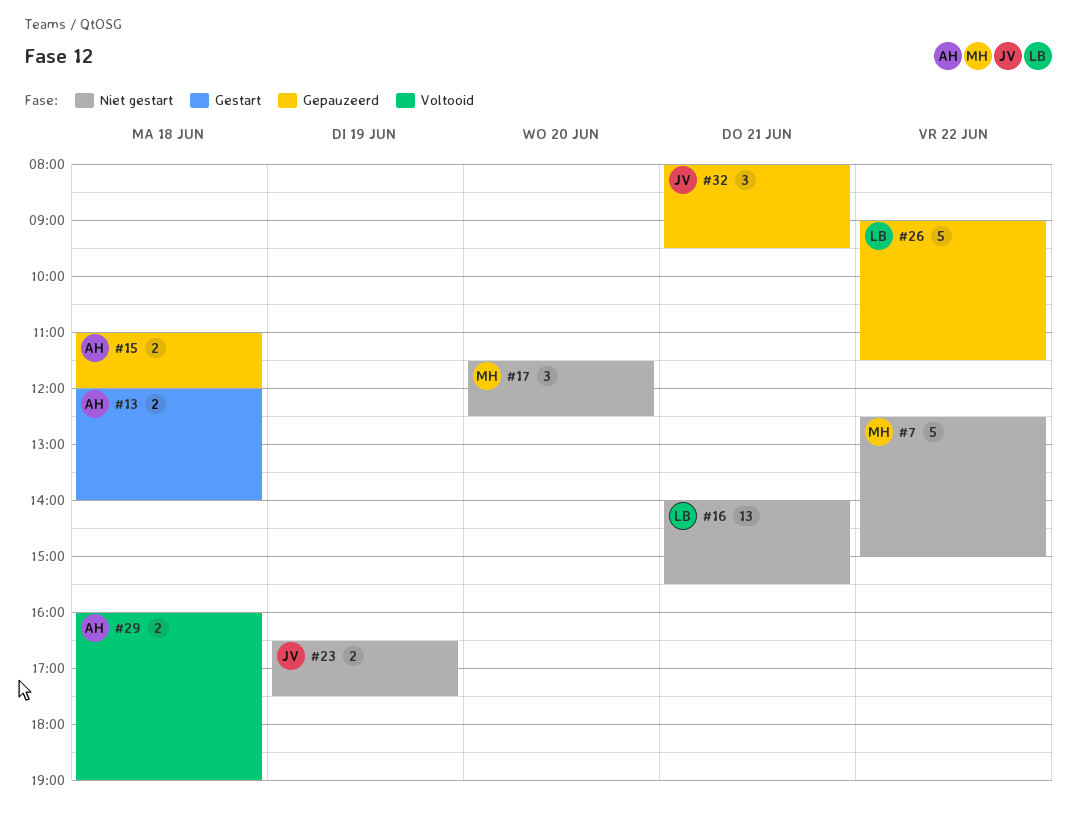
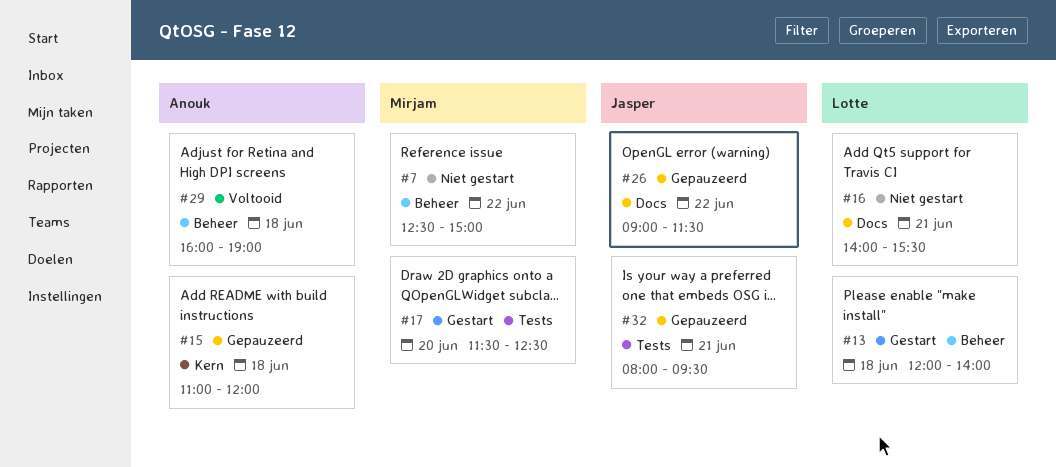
#13, owner: Anouk -> Lotte
#17, status: Niet gestart -> Gestart
#23: present -> none
#26, owner: Lotte -> Jasper

